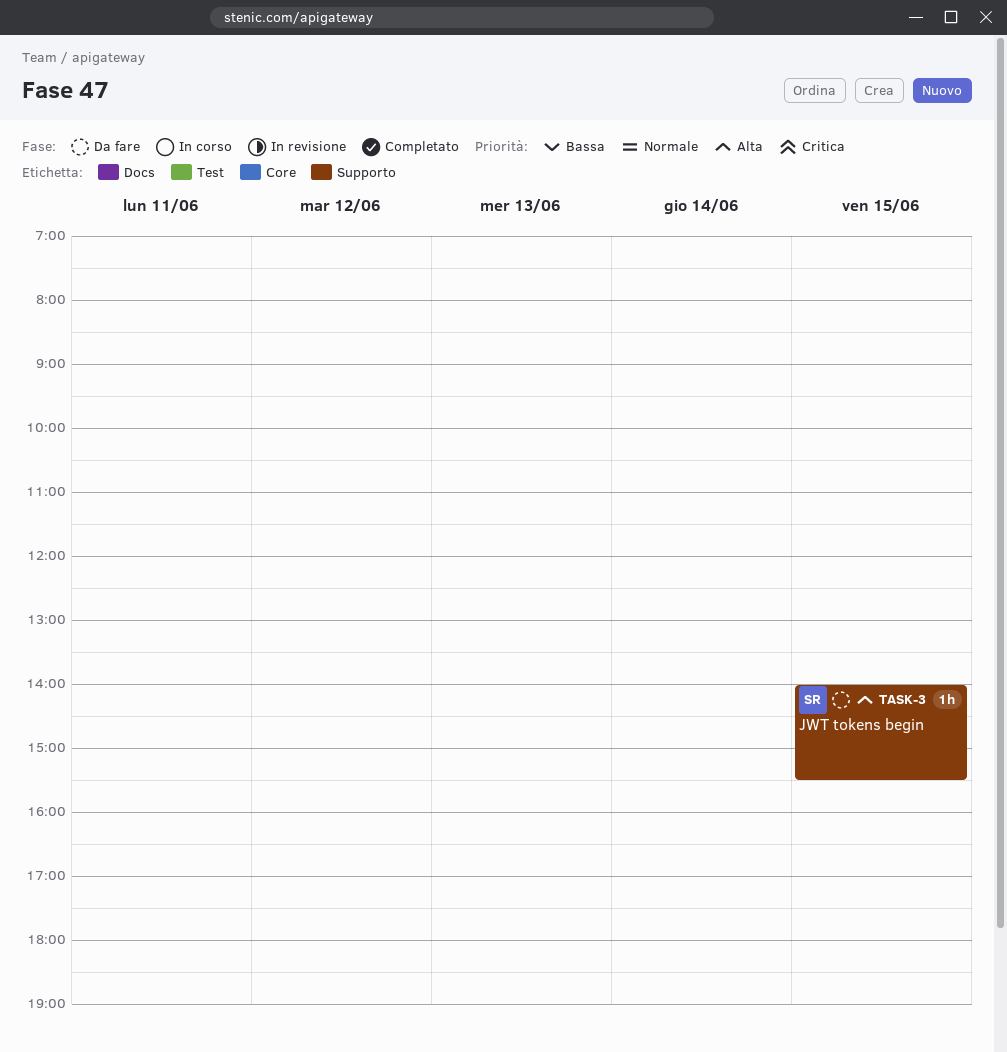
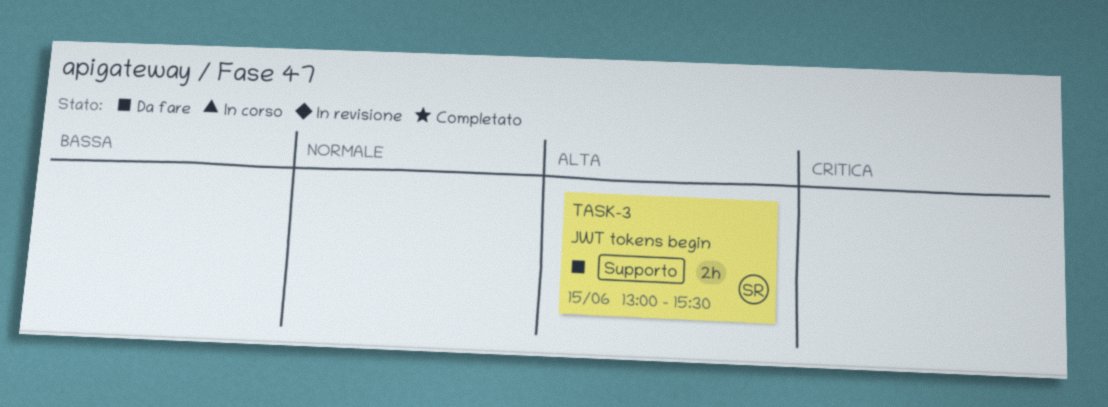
TASK-3, estimate: 1h -> 2h
TASK-3, begins: 14:00 -> 13:00

